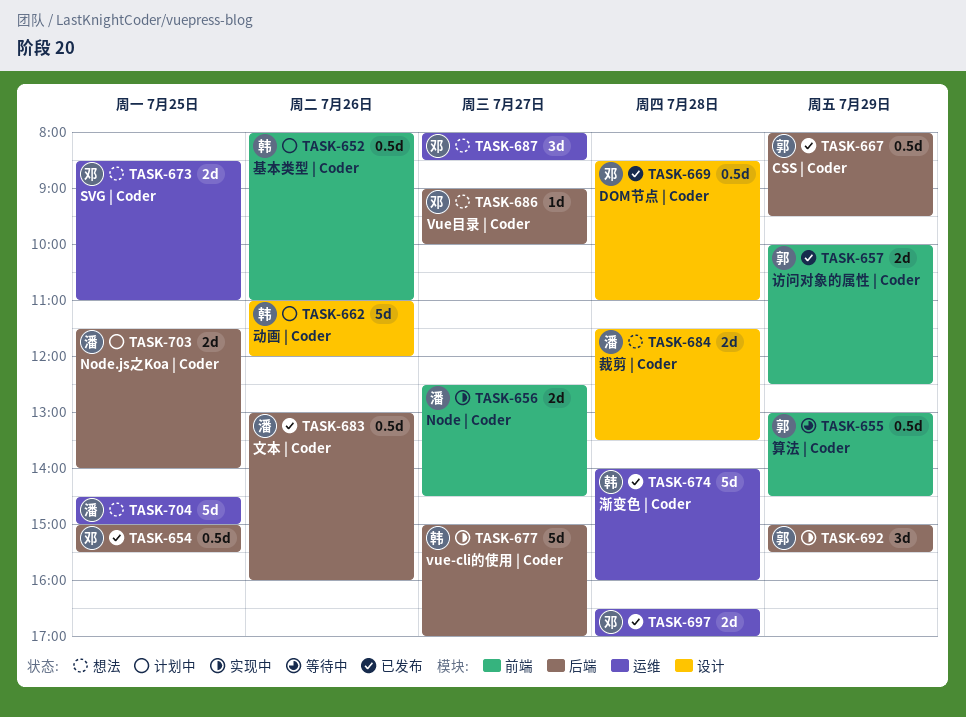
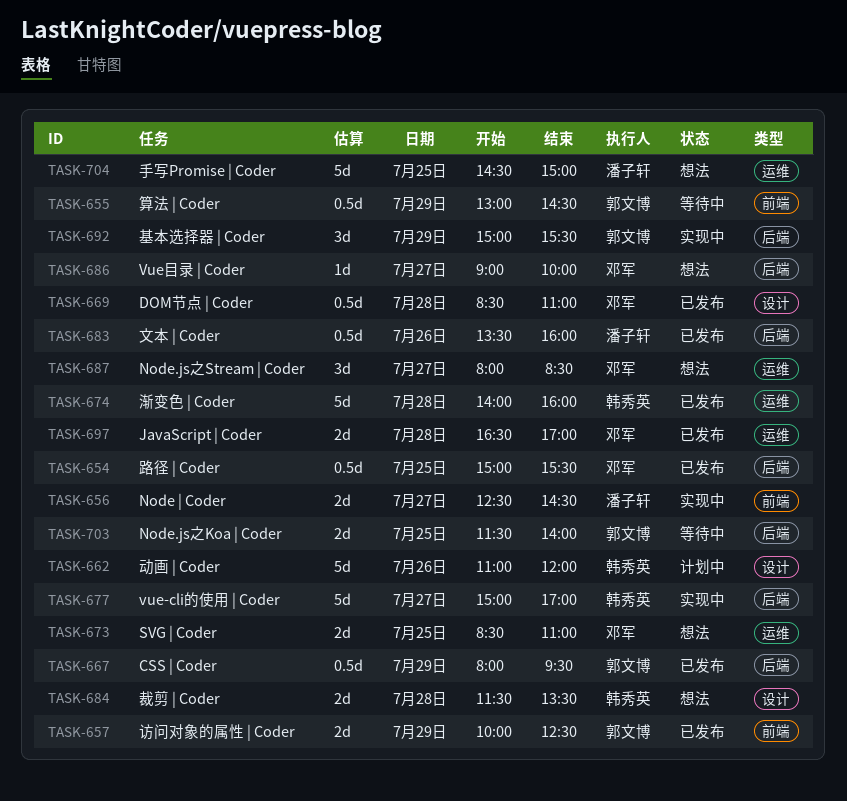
TASK-652: present -> none
TASK-683, begins: 13:00 -> 13:30
TASK-684, owner: 潘子轩 -> 韩秀英
TASK-703, status: 计划中 -> 等待中
TASK-703, owner: 潘子轩 -> 郭文博

